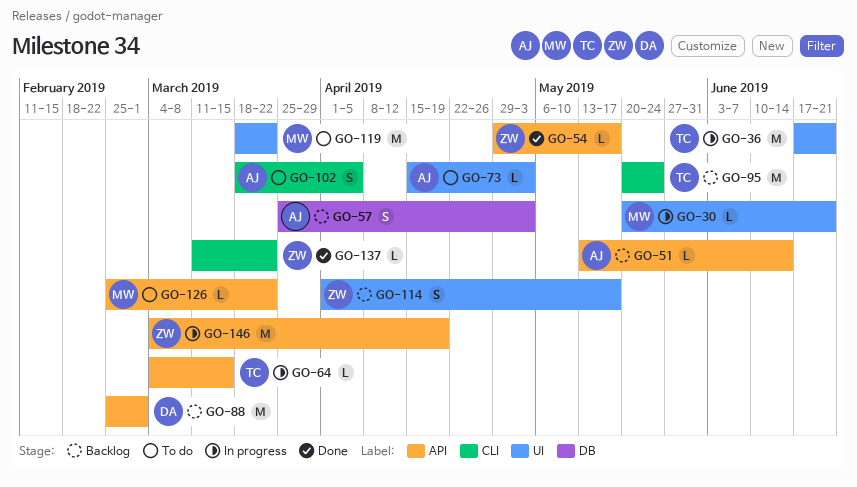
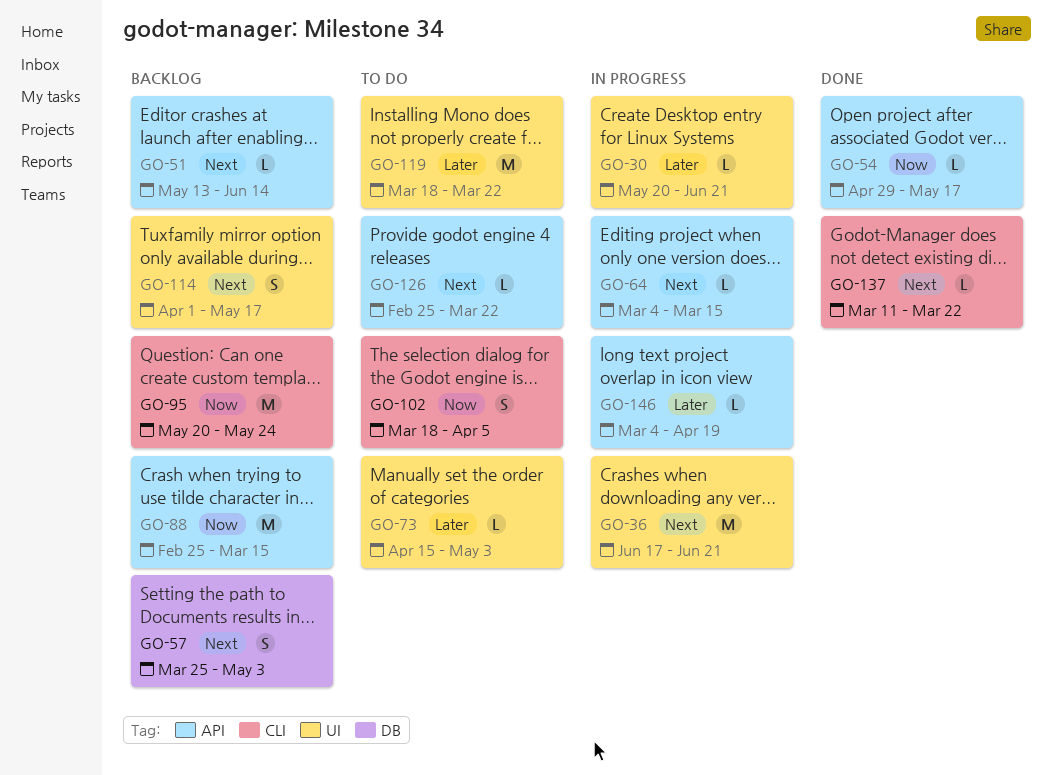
GO-88, due: Mar 1 -> Mar 15
GO-146, estimate: M -> L

